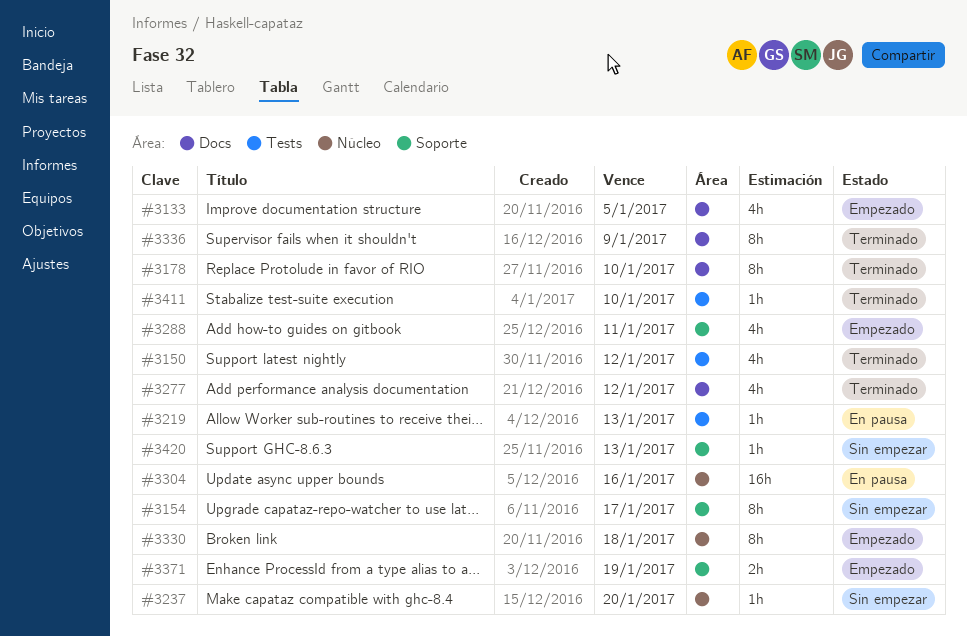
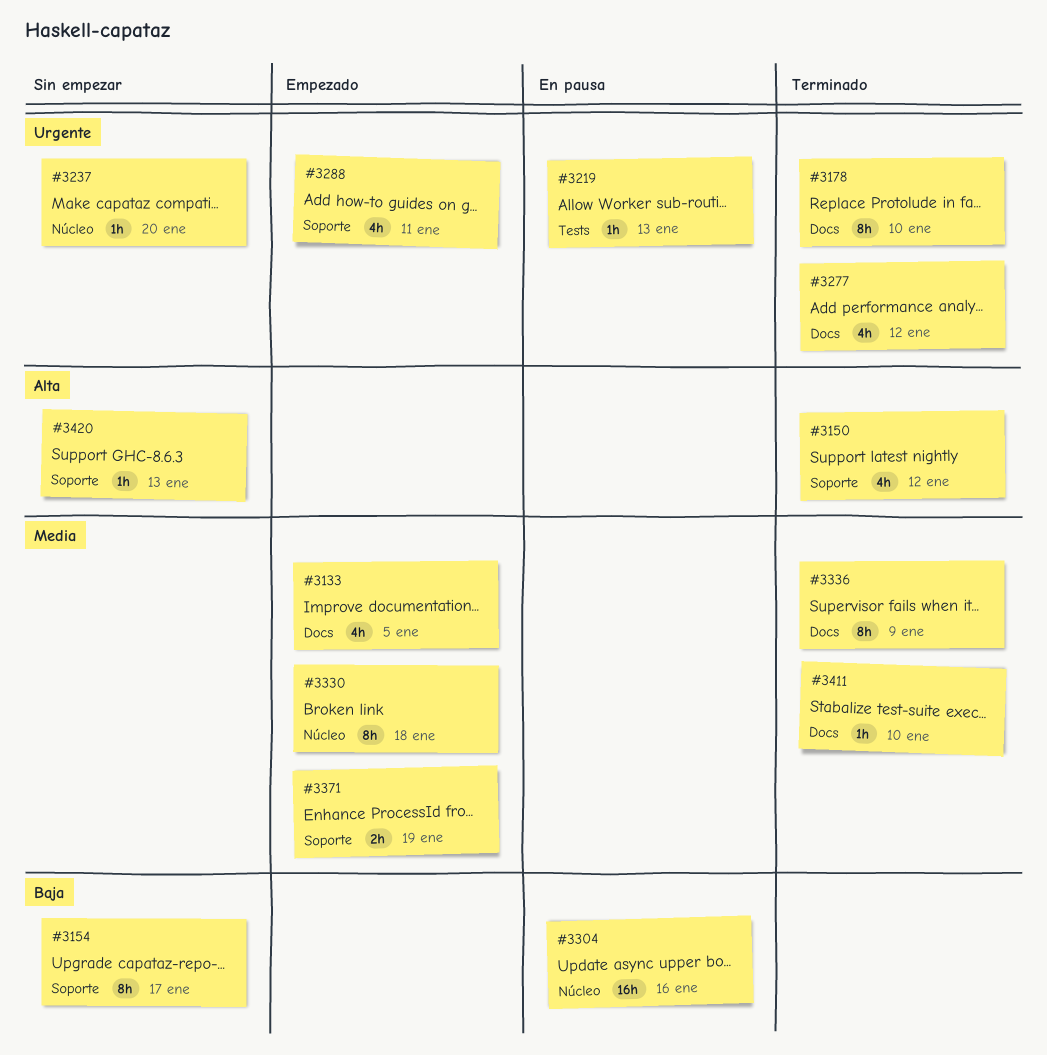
#3150, label: Tests -> Soporte
#3411, label: Tests -> Docs

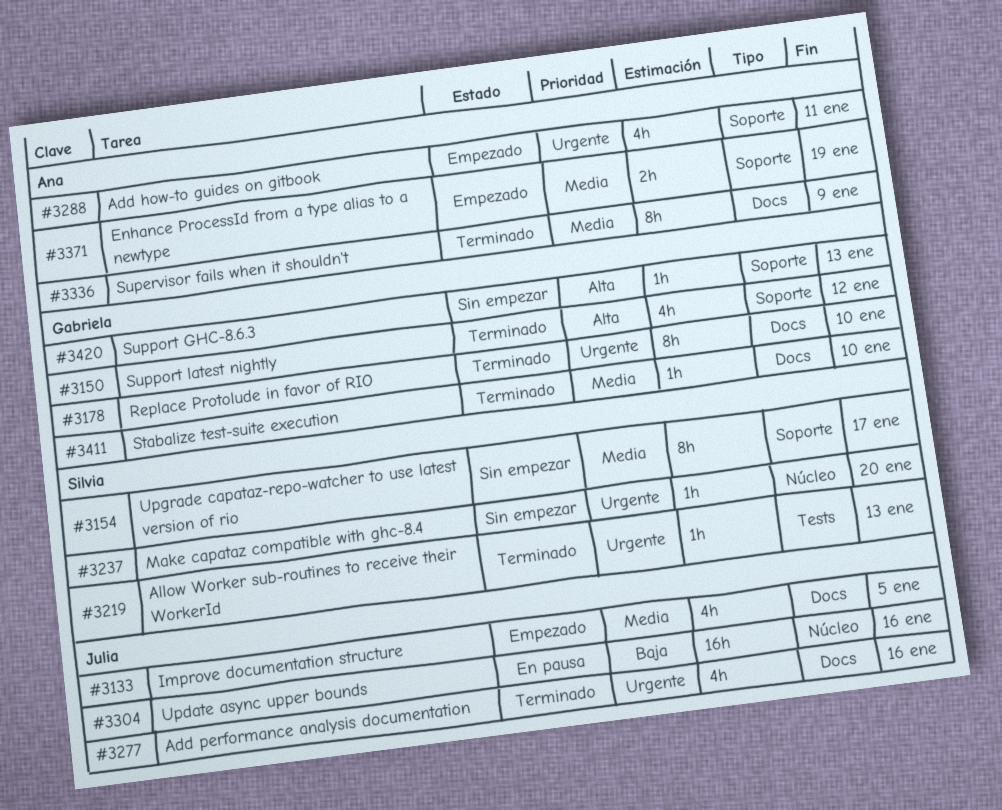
#3154, priority: Baja -> Media
#3219, status: En pausa -> Terminado
#3277, due: Jan 12 -> Jan 16
#3330: present -> none

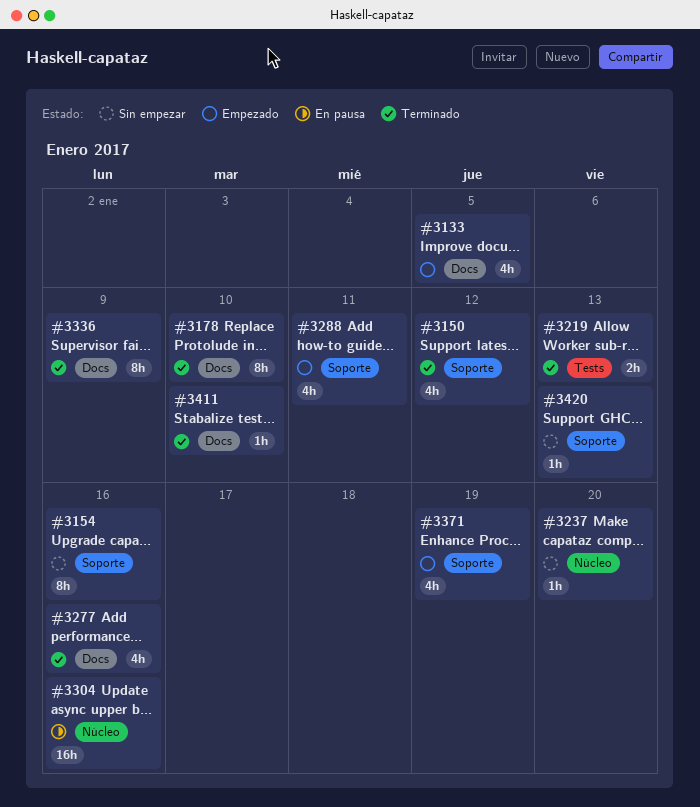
#3154, due: Jan 17 -> Jan 16
#3219, estimate: 1h -> 2h
#3371, estimate: 2h -> 4h

